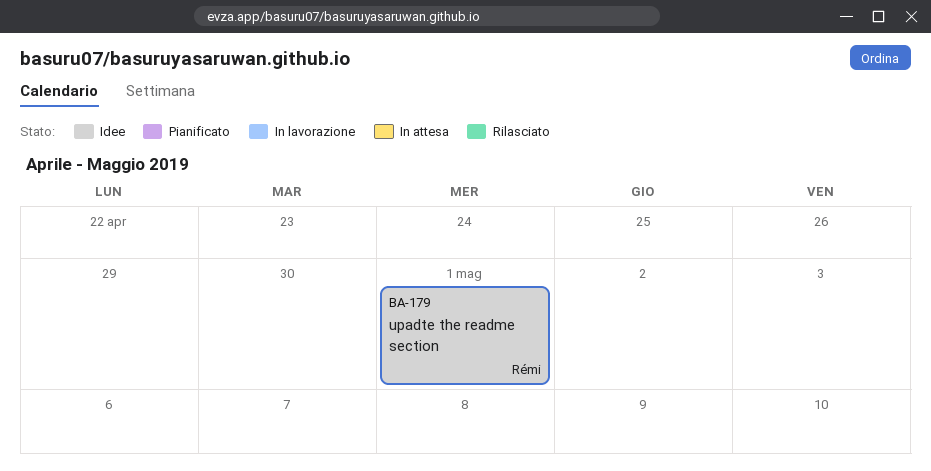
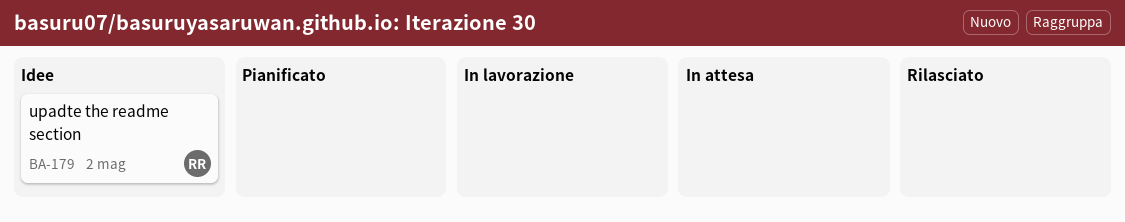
BA-179, due: May 1 -> May 2

